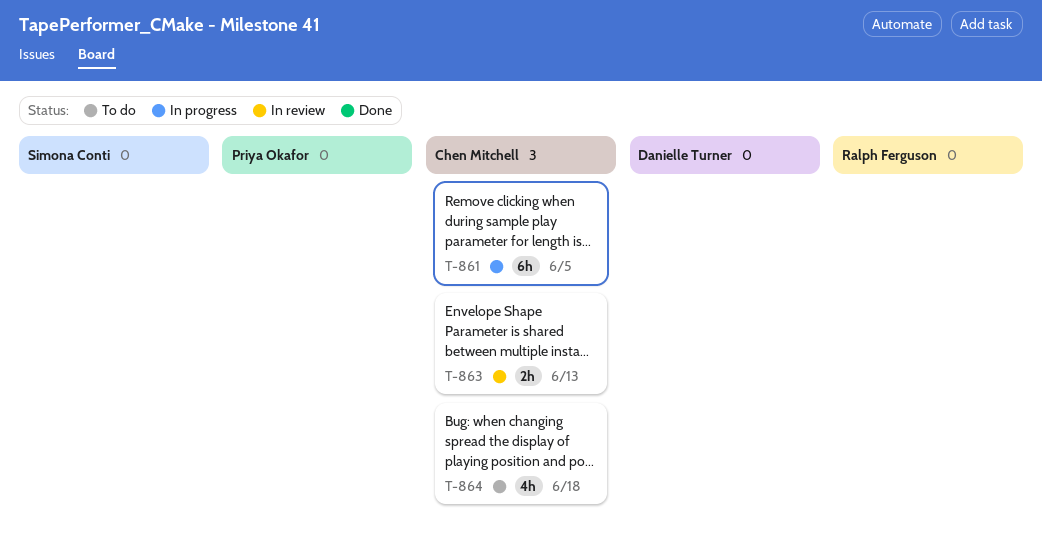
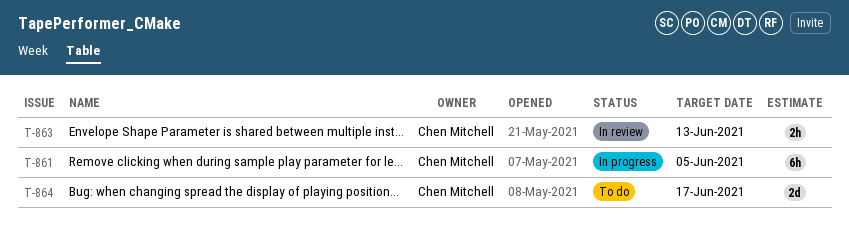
T-864, estimate: 4h -> 2d
T-864, due: Jun 18 -> Jun 17

